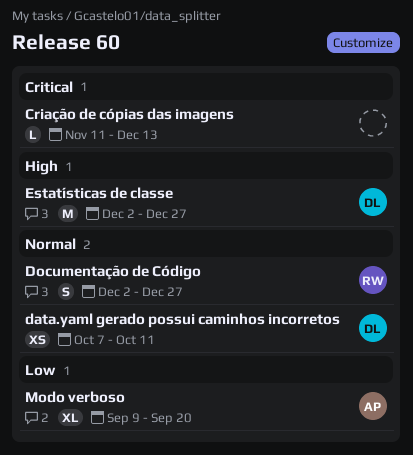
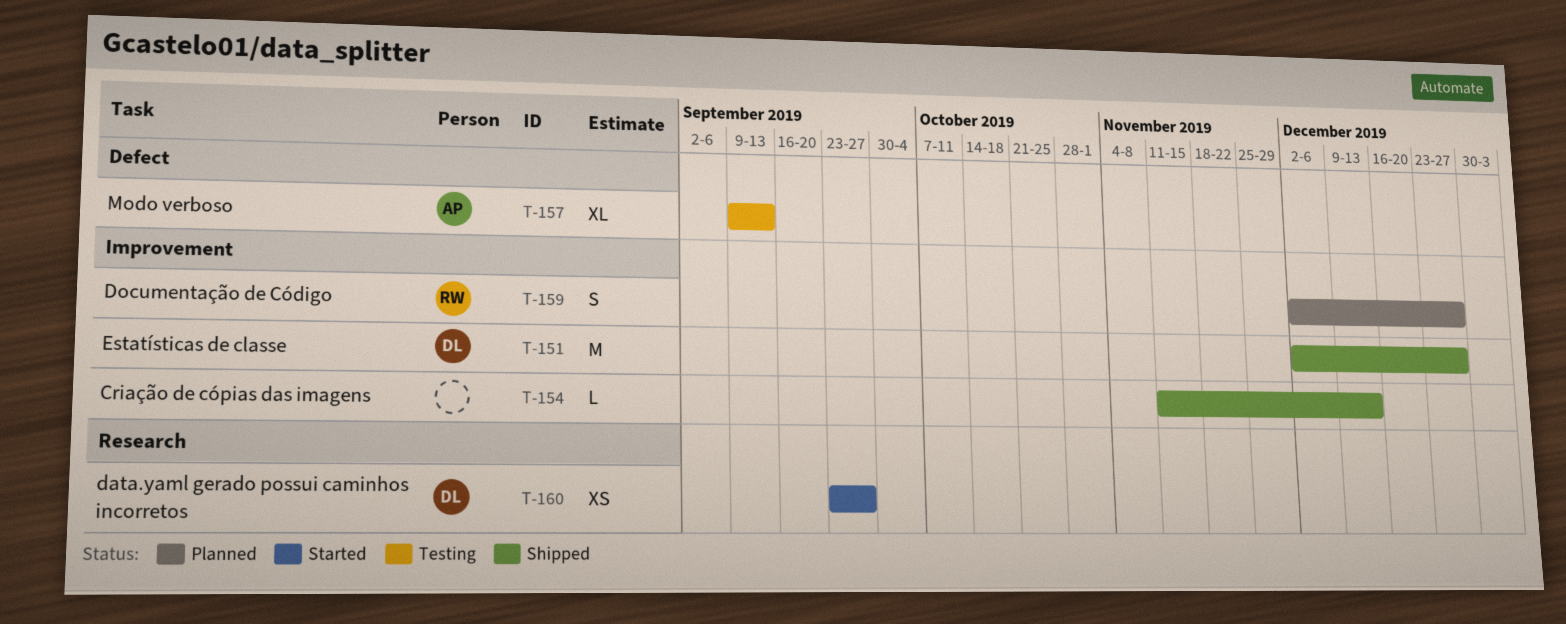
data.yaml gerado possui caminhos incorretos, start: Oct 7 -> Sep 23
data.yaml gerado possui caminhos incorretos, due: Oct 11 -> Sep 27
Modo verboso, due: Sep 20 -> Sep 13

